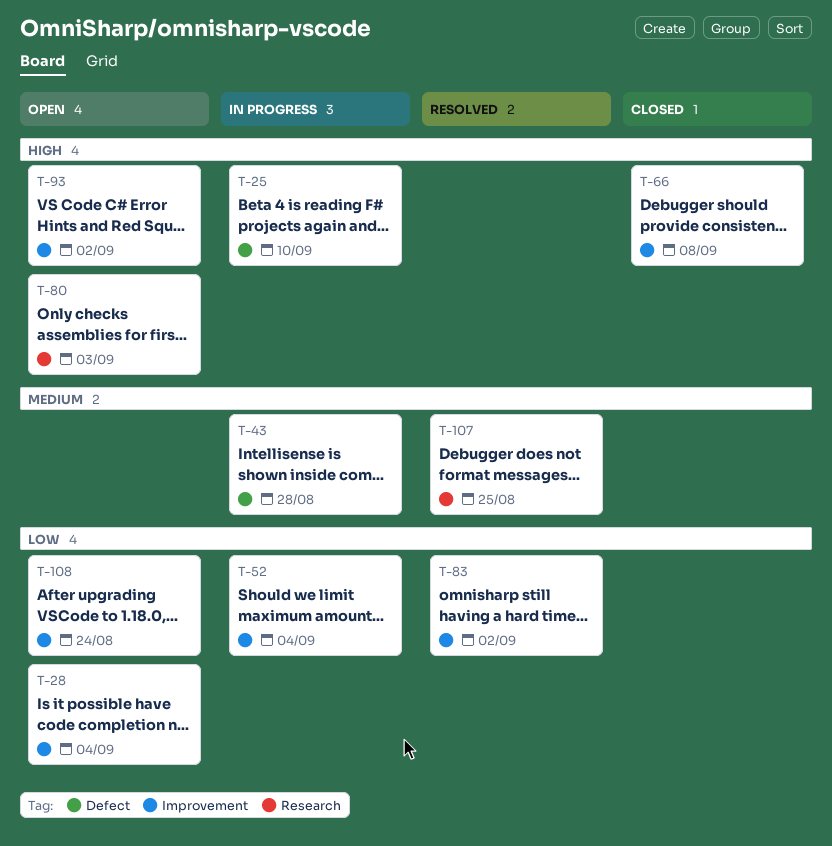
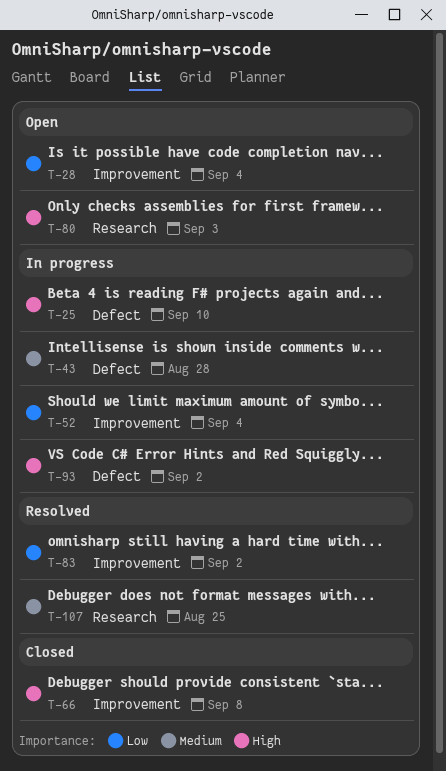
T-93, status: Open -> In progress
T-93, label: Improvement -> Defect
T-108: present -> none

